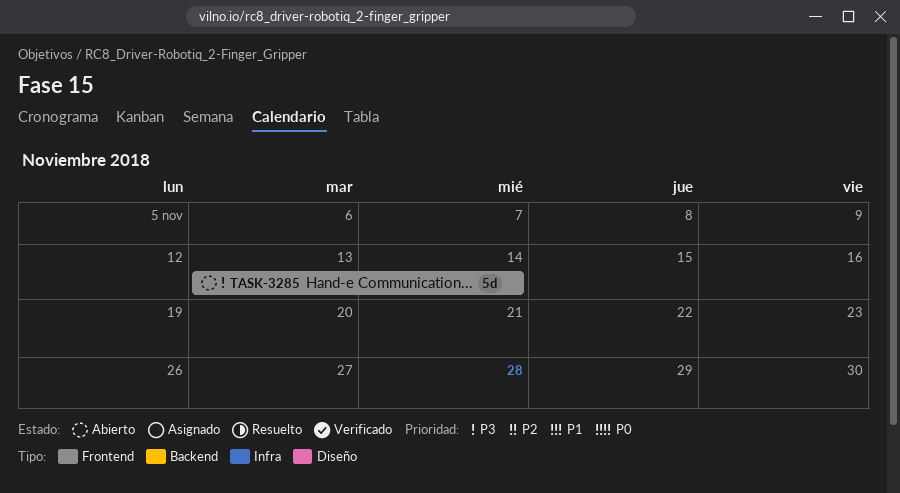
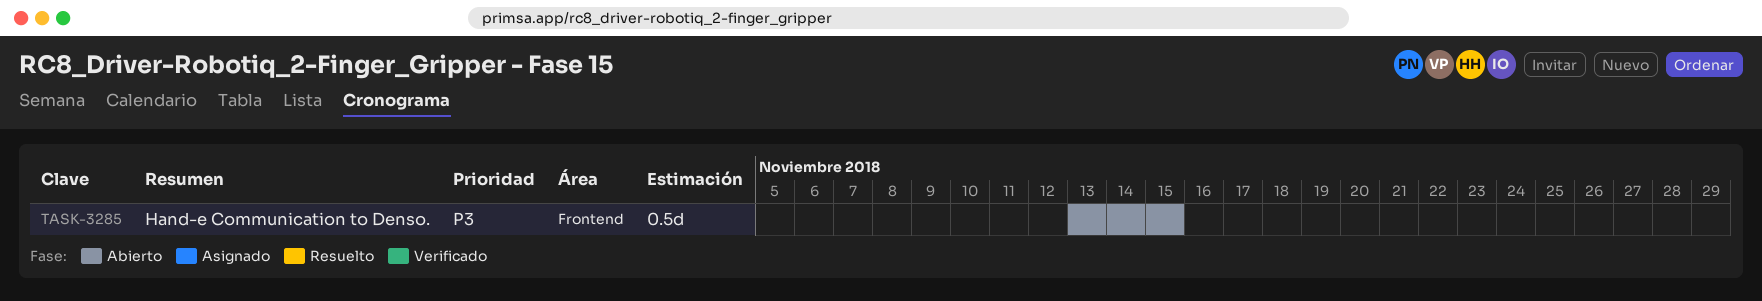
TASK-3285, estimate: 5d -> 0.5d
TASK-3285, due: Nov 14 -> Nov 15

